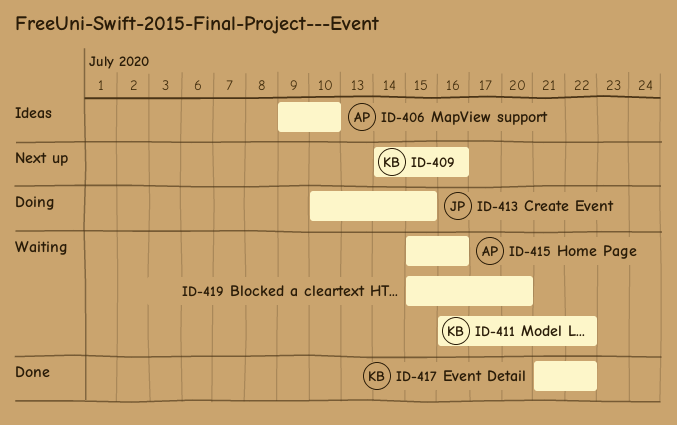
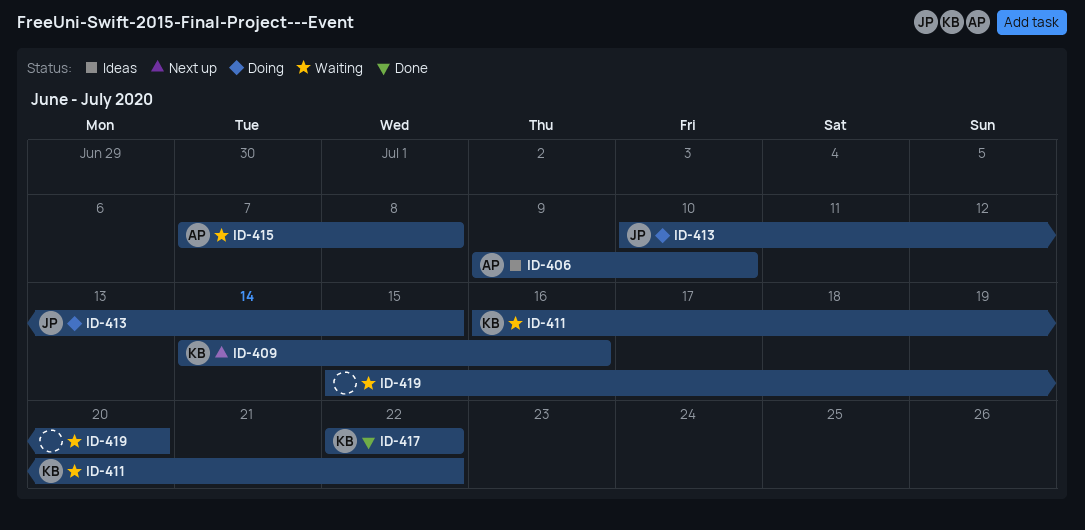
ID-415, start: Jul 15 -> Jul 7
ID-415, due: Jul 16 -> Jul 8
ID-417, start: Jul 21 -> Jul 22

